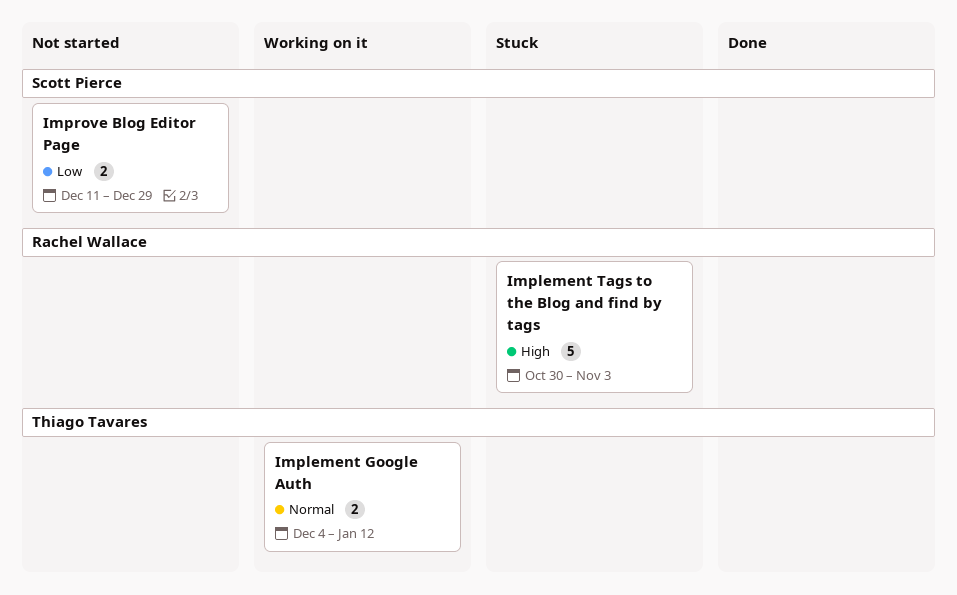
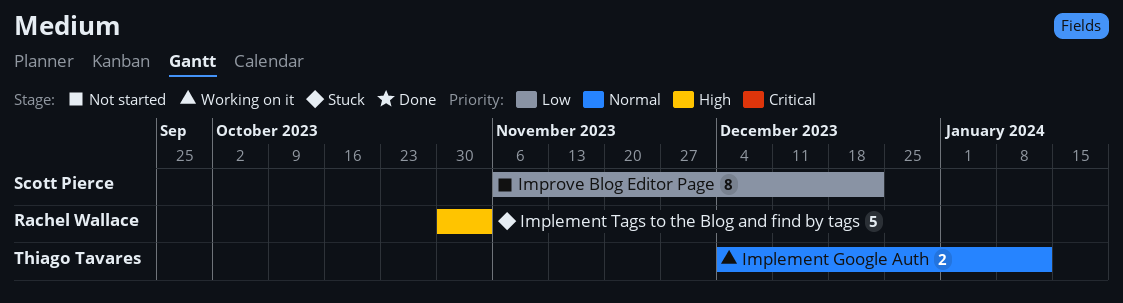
Improve Blog Editor Page, estimate: 2 -> 8
Improve Blog Editor Page, start: Dec 11 -> Nov 6
Improve Blog Editor Page, due: Dec 29 -> Dec 22

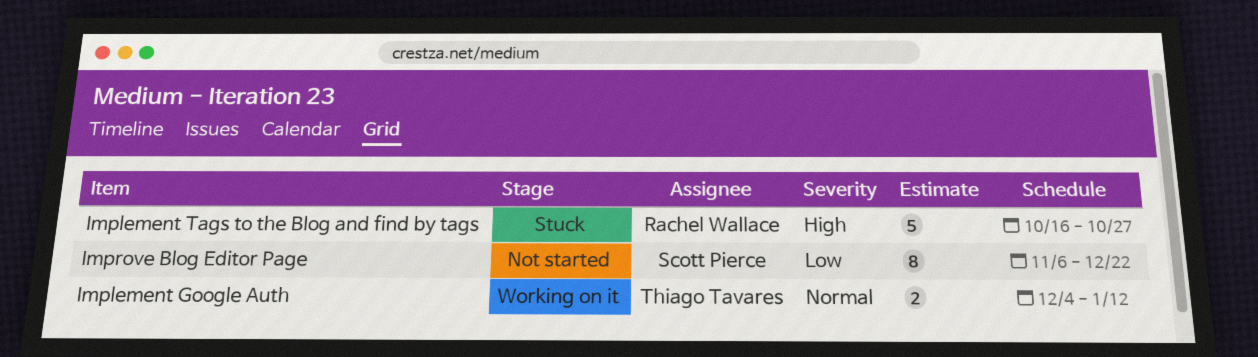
Implement Tags to the Blog and find by tags, start: Oct 30 -> Oct 16
Implement Tags to the Blog and find by tags, due: Nov 3 -> Oct 27

